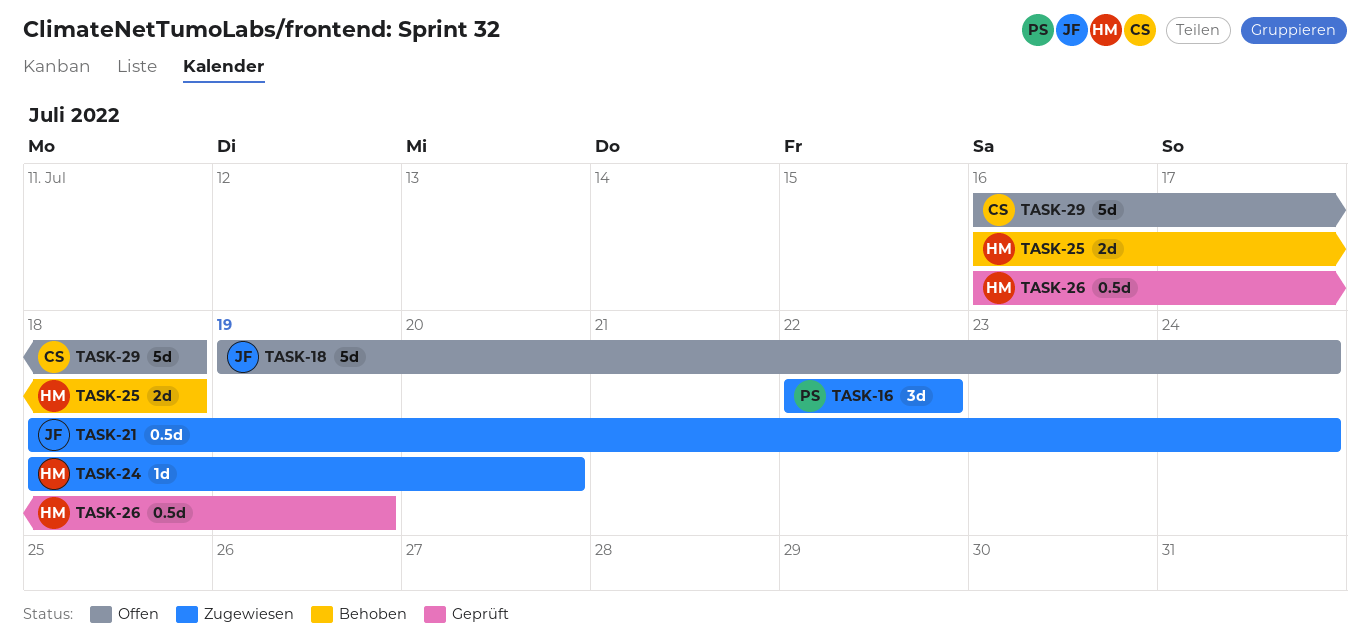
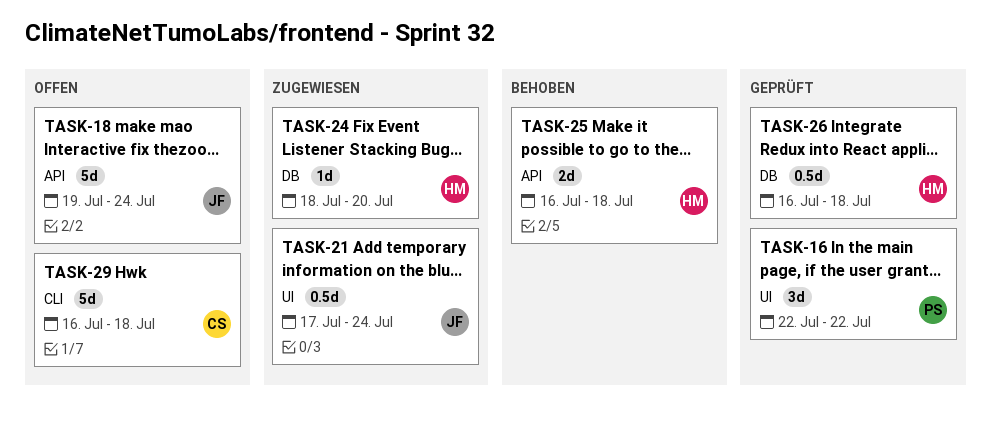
TASK-16, status: Zugewiesen -> Geprüft
TASK-21, start: Jul 18 -> Jul 17
TASK-26, due: Jul 19 -> Jul 18

